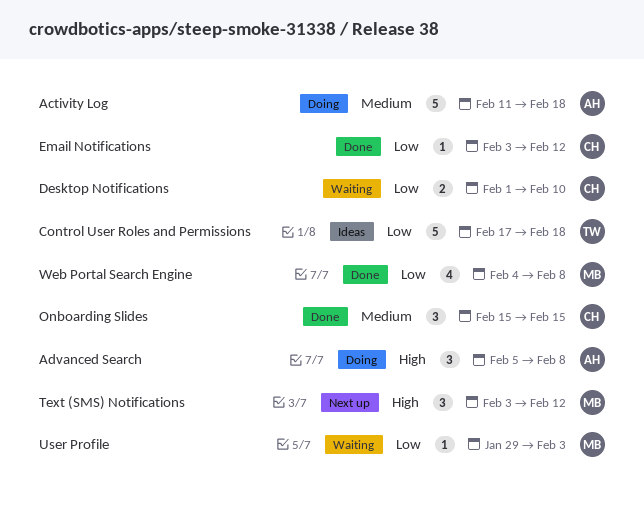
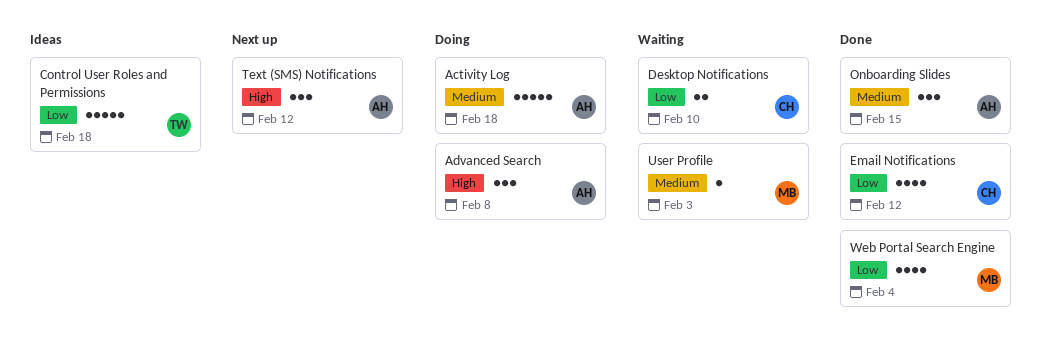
Email Notifications, estimate: 1 -> 4
Onboarding Slides, owner: CH -> AH
Text (SMS) Notifications, owner: MB -> AH
User Profile, priority: Low -> Medium
Web Portal Search Engine, due: Feb 8 -> Feb 4

